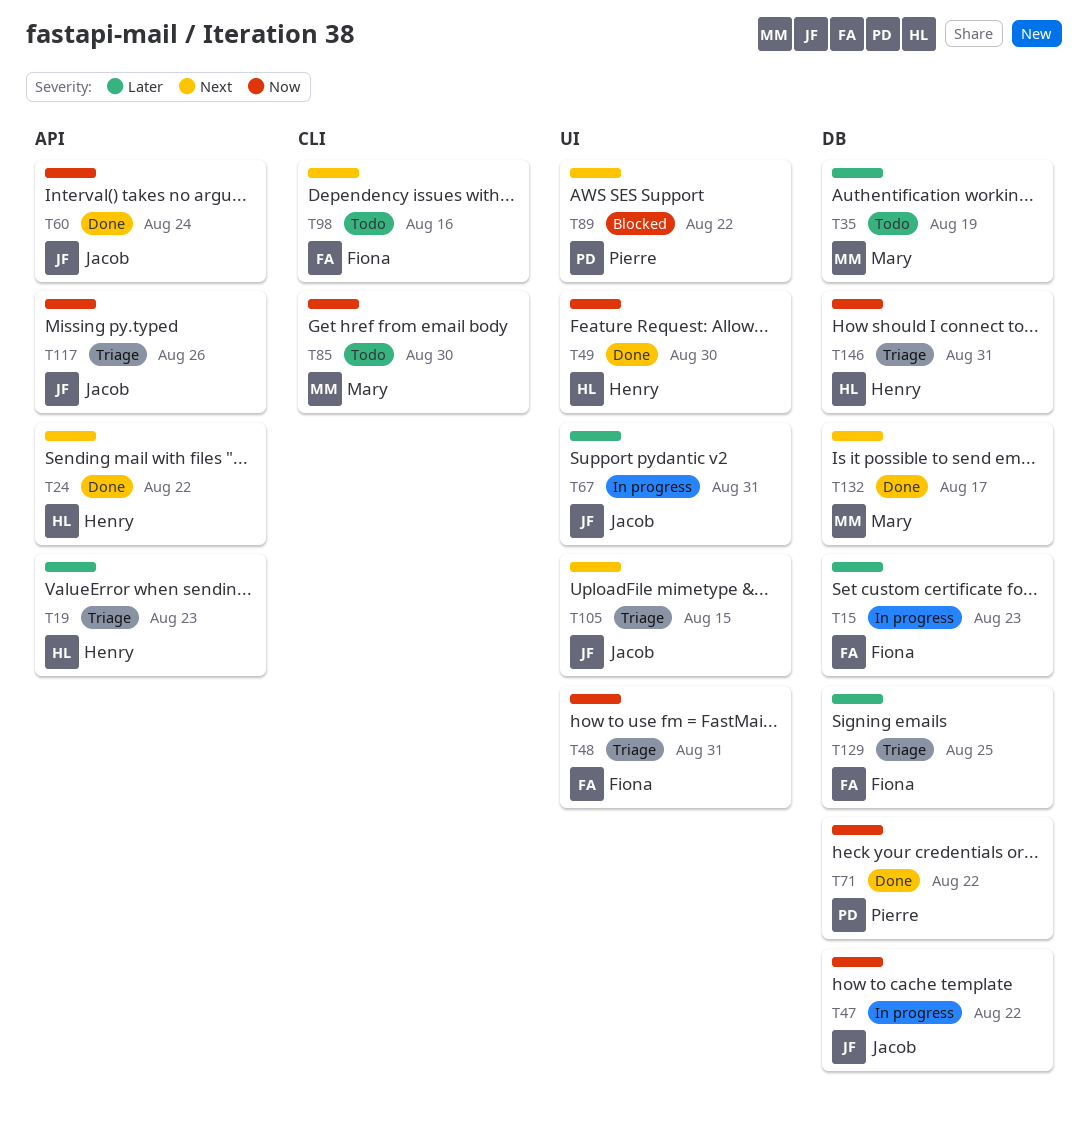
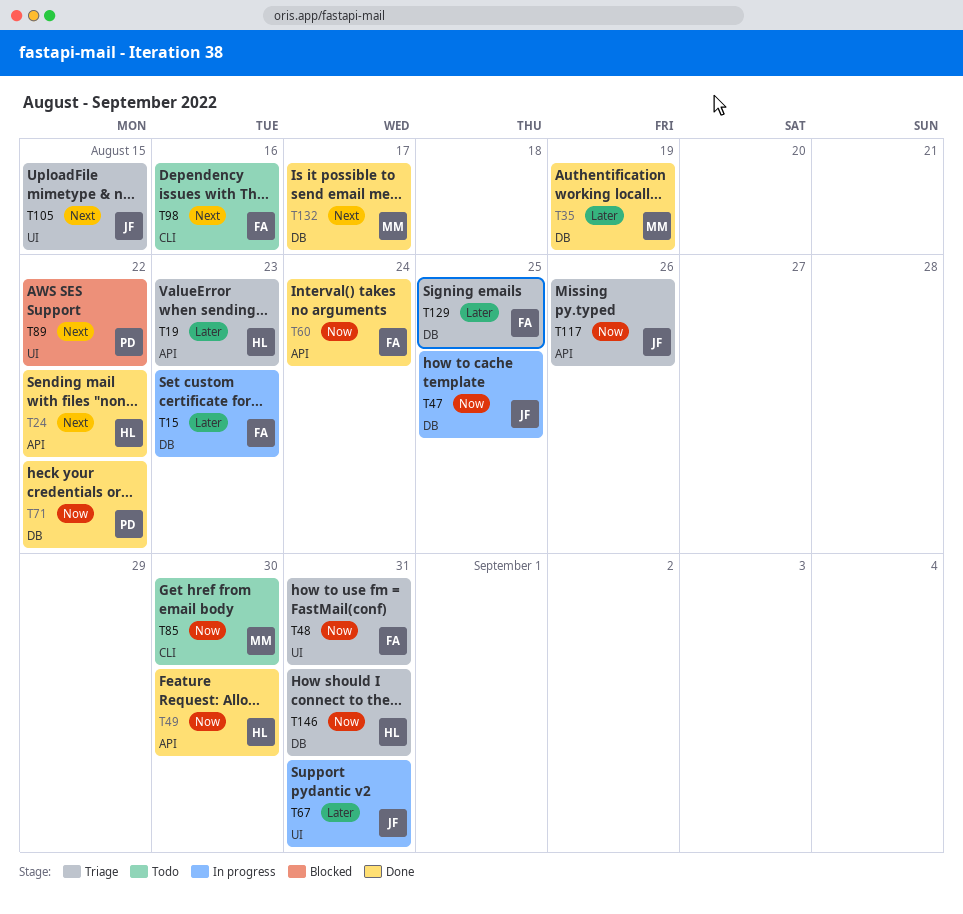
T35, status: Todo -> Done
T47, due: Aug 22 -> Aug 25
T49, label: UI -> API
T60, owner: Jacob -> Fiona

